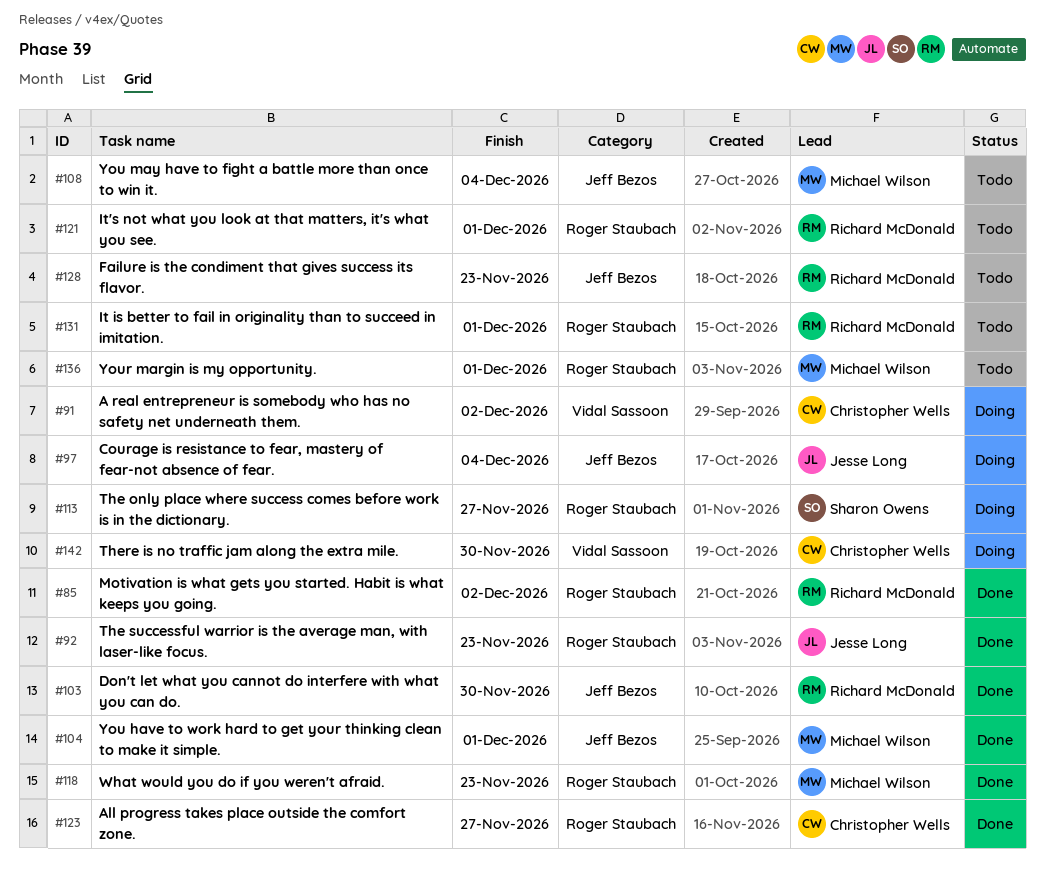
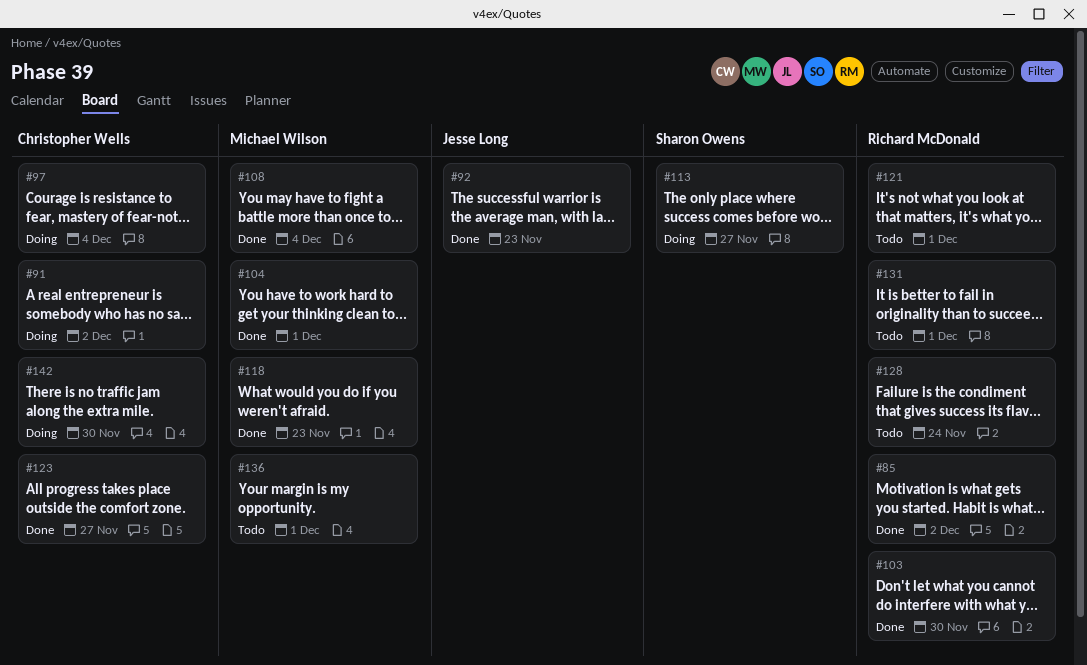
#97, owner: Jesse Long -> Christopher Wells
#108, status: Todo -> Done
#128, due: Nov 23 -> Nov 24

